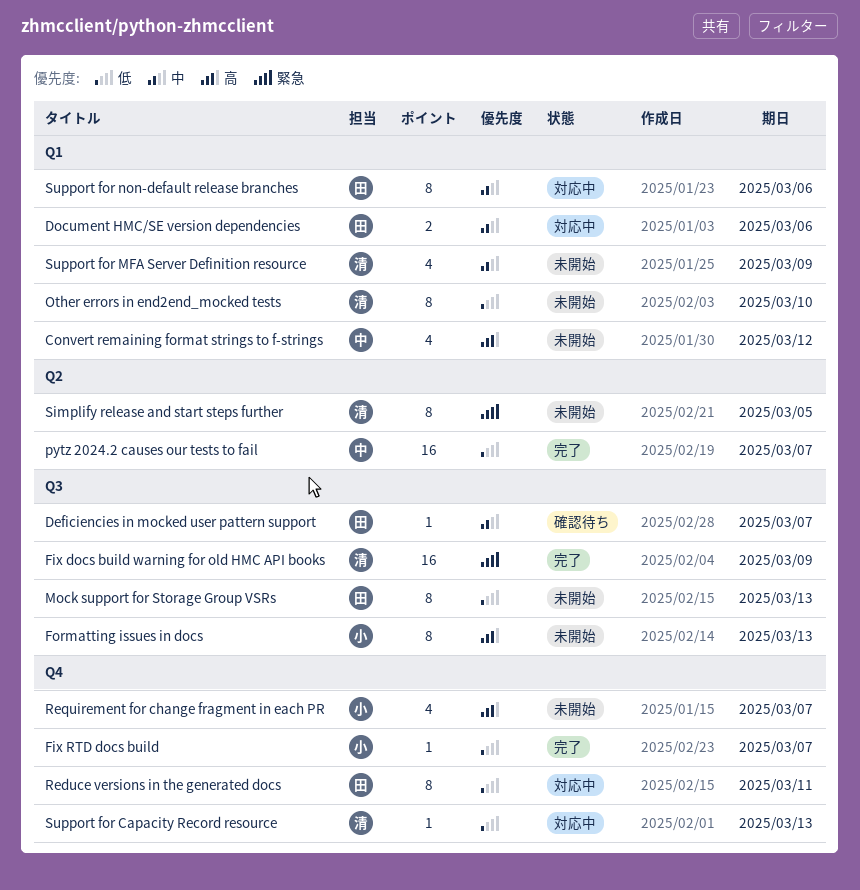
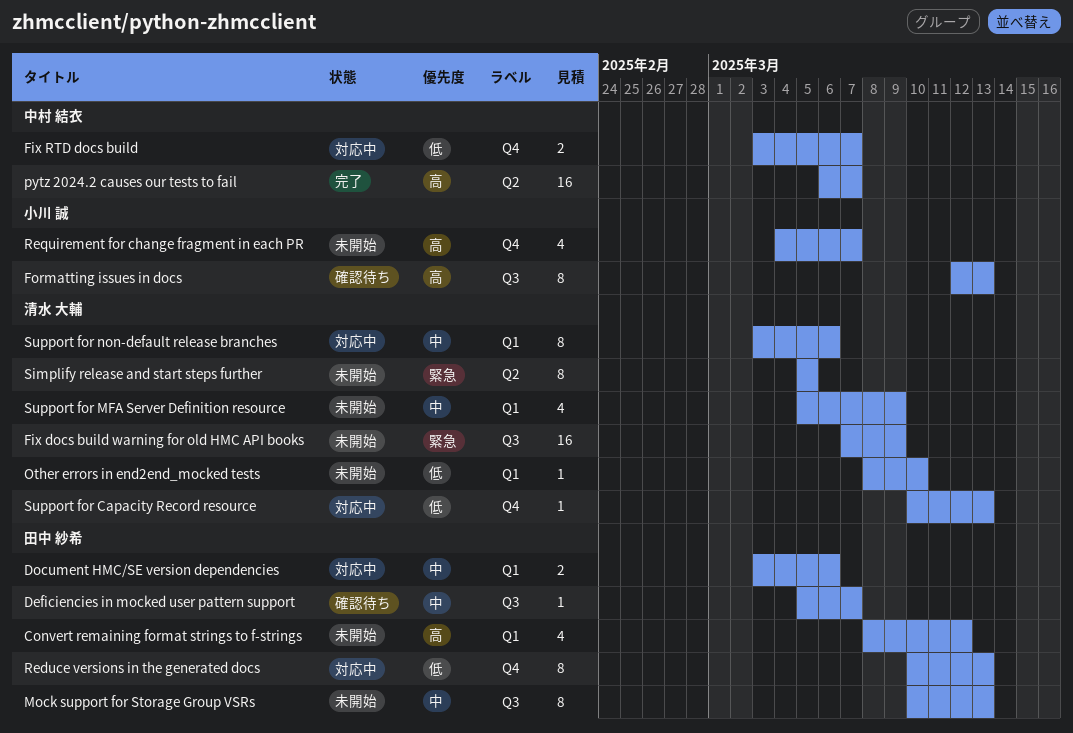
Convert remaining format strings to f-strings, owner: 中村 結衣 -> 田中 紗希
Fix docs build warning for old HMC API books, status: 完了 -> 未開始
Fix RTD docs build, status: 完了 -> 対応中
Fix RTD docs build, owner: 小川 誠 -> 中村 結衣
Fix RTD docs build, estimate: 1 -> 2
Formatting issues in docs, status: 未開始 -> 確認待ち
Mock support for Storage Group VSRs, priority: 低 -> 中
Other errors in end2end_mocked tests, estimate: 8 -> 1
pytz 2024.2 causes our tests to fail, priority: 低 -> 高
Reduce versions in the generated docs, due: Mar 11 -> Mar 13
Support for non-default release branches, owner: 田中 紗希 -> 清水 大輔

